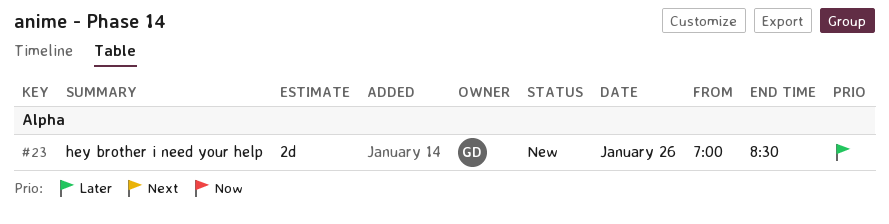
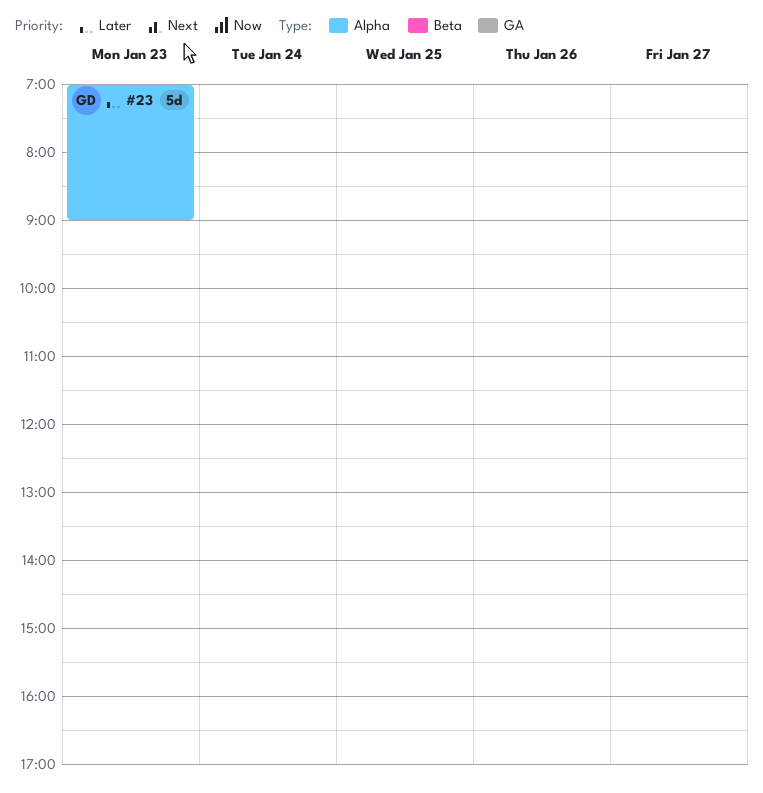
#23, estimate: 2d -> 5d
#23, day: Jan 26 -> Jan 23
#23, ends: 08:30 -> 09:00

